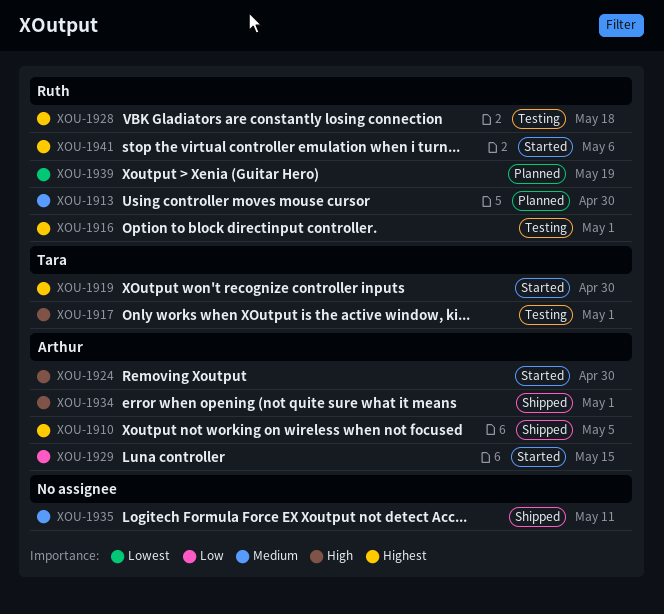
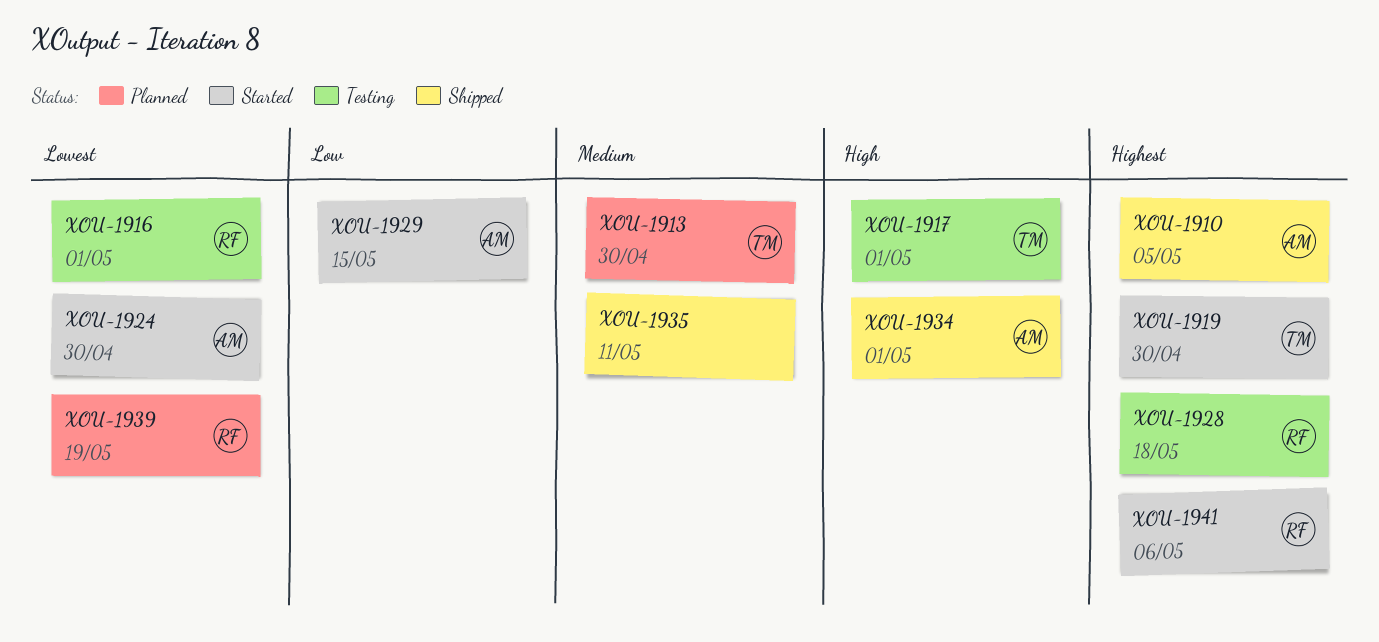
XOU-1913, owner: Ruth -> Tara
XOU-1916, priority: Highest -> Lowest
XOU-1924, priority: High -> Lowest

